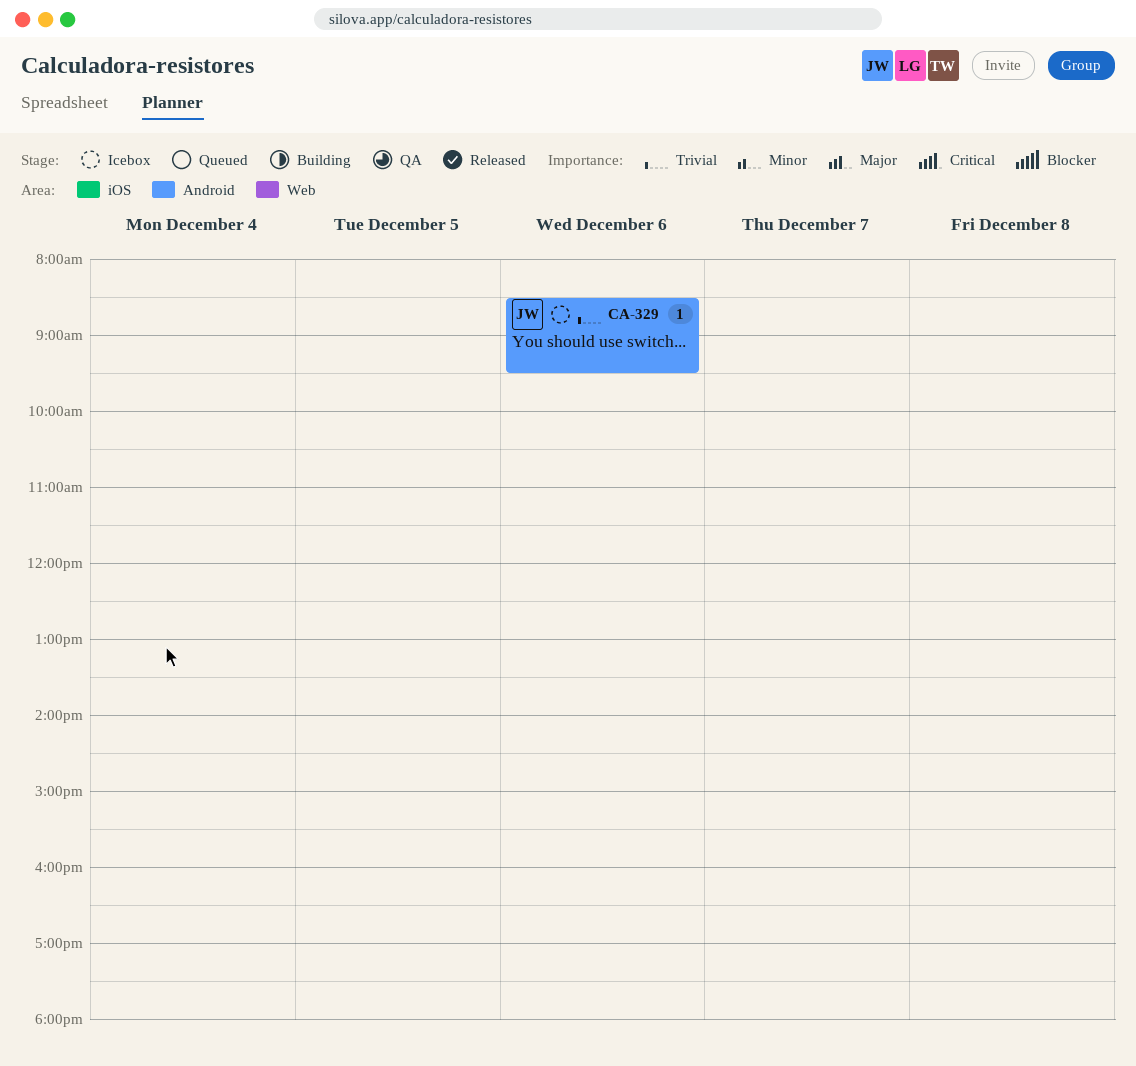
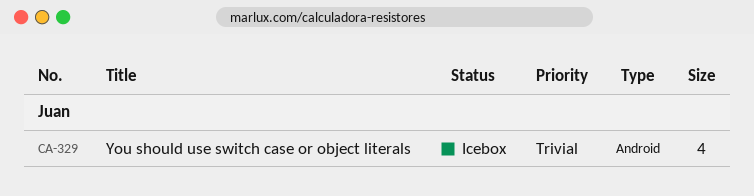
CA-329, estimate: 1 -> 4

